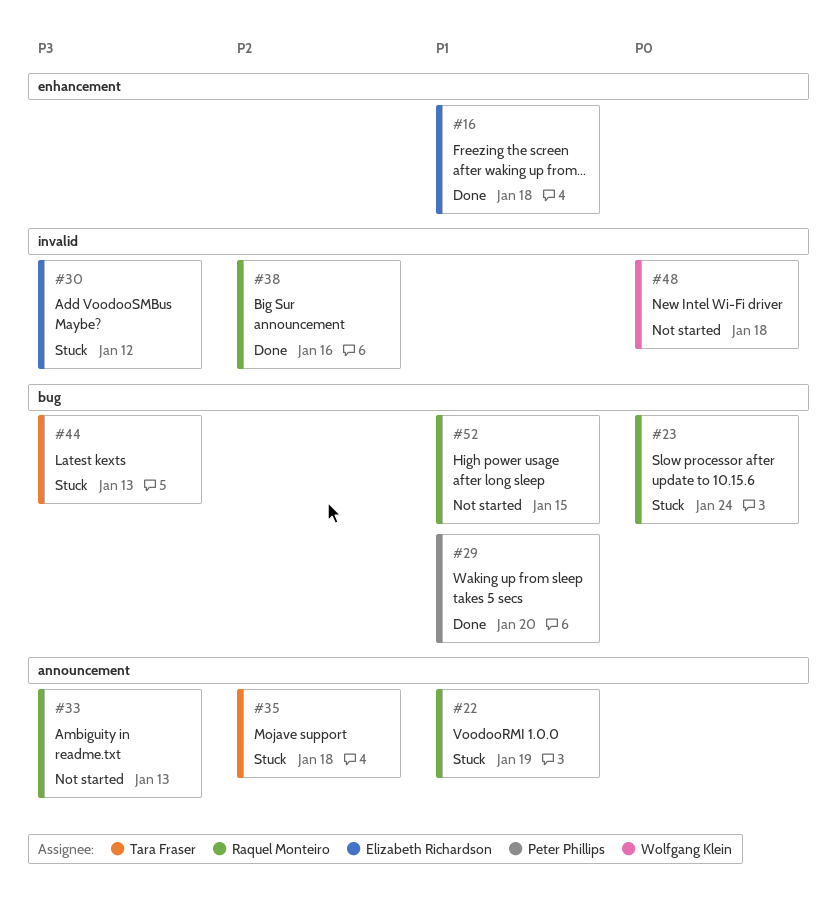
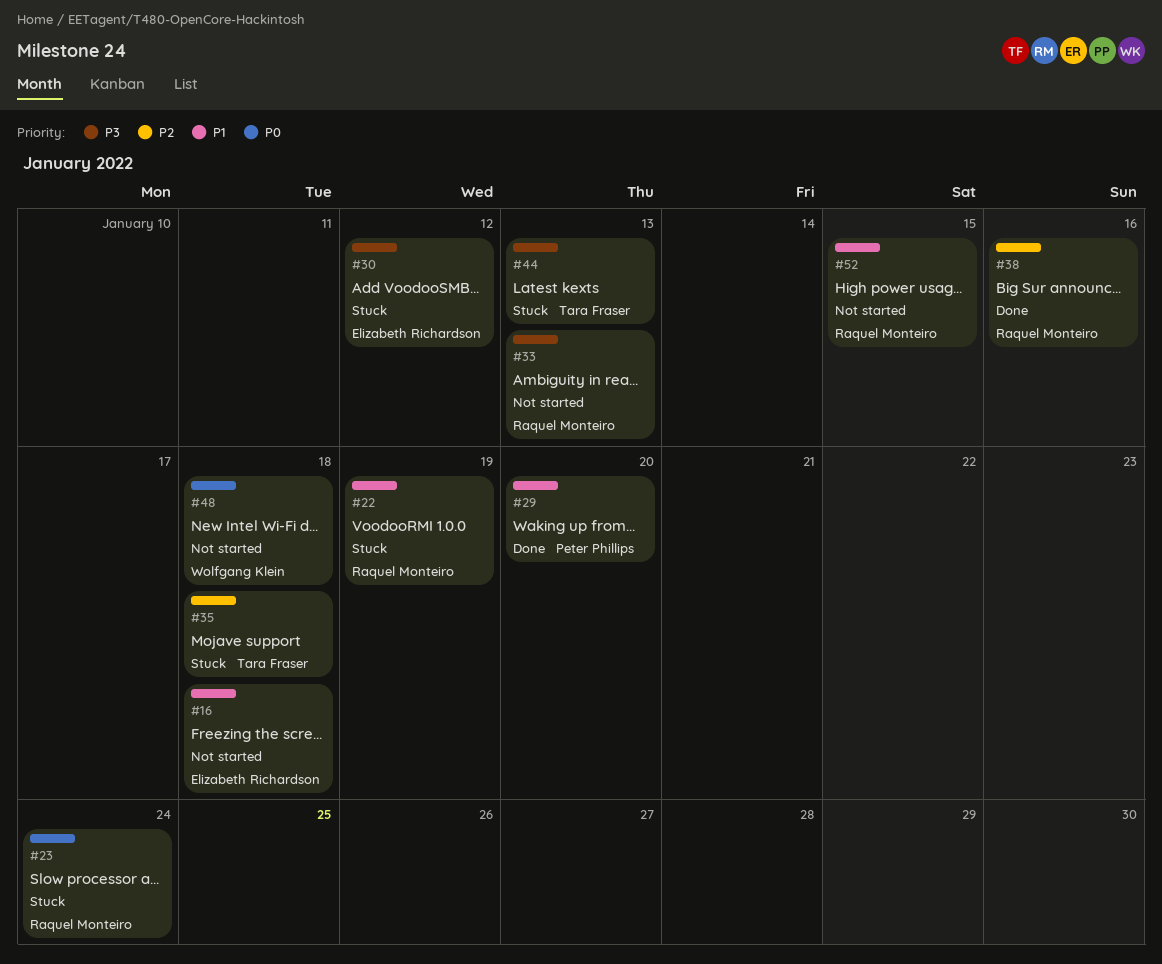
#16, status: Done -> Not started

